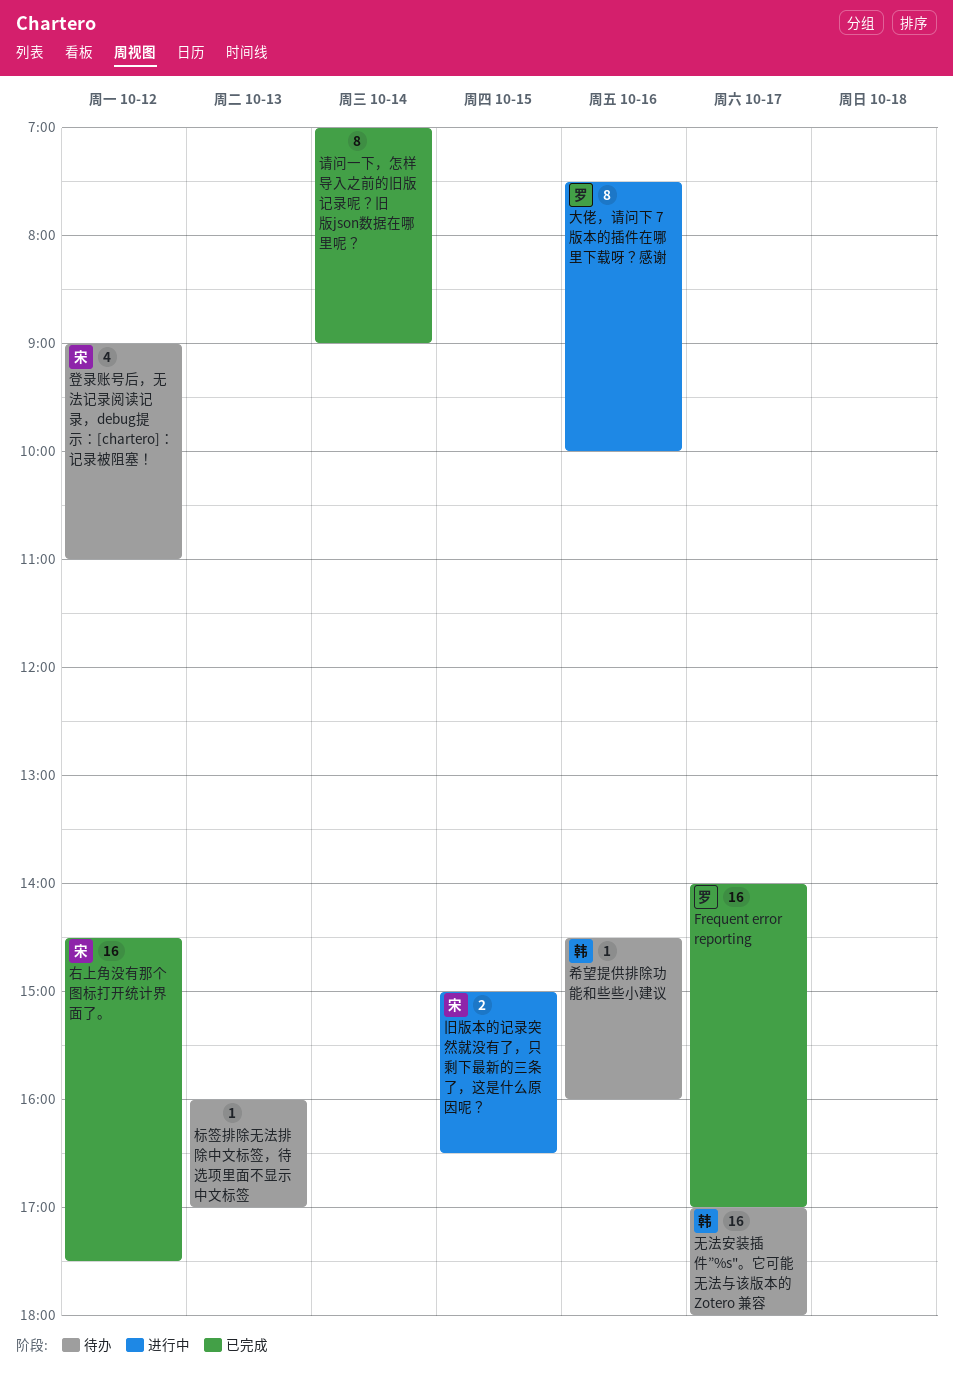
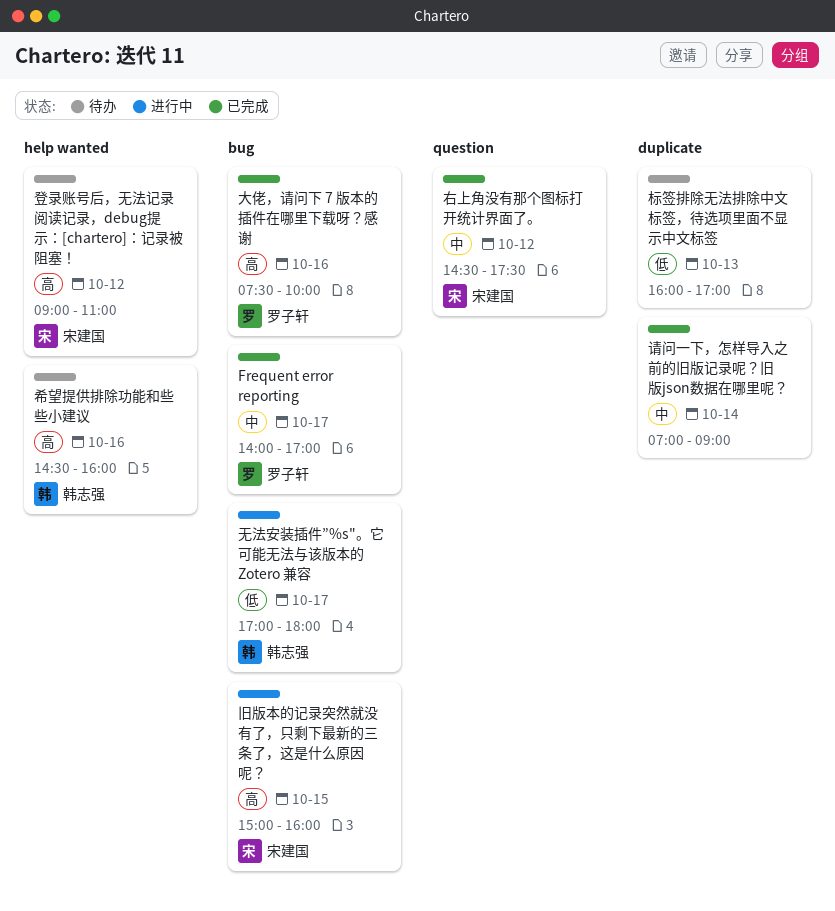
大佬，请问下 7 版本的插件在哪里下载呀？感谢, status: 进行中 -> 已完成
无法安装插件”%s"。它可能无法与该版本的 Zotero 兼容, status: 待办 -> 进行中
旧版本的记录突然就没有了，只剩下最新的三条了，这是什么原因呢？, ends: 16:30 -> 16:00

